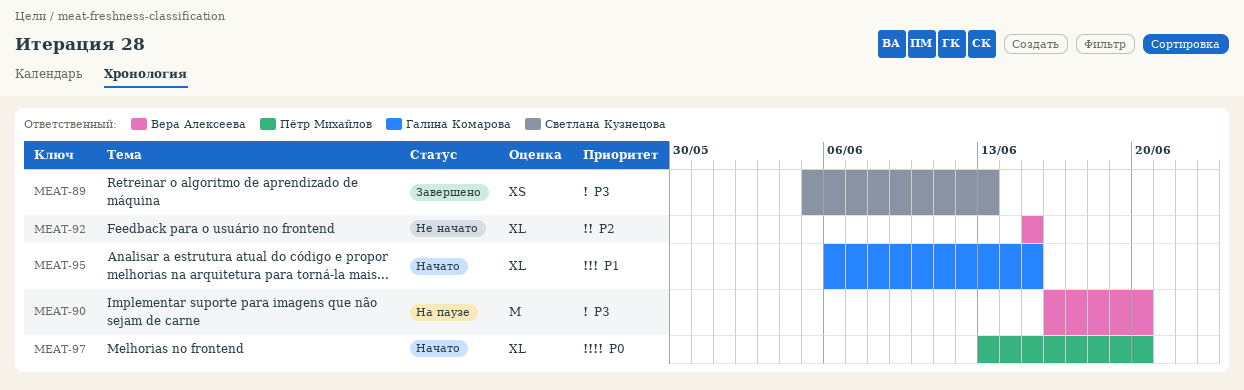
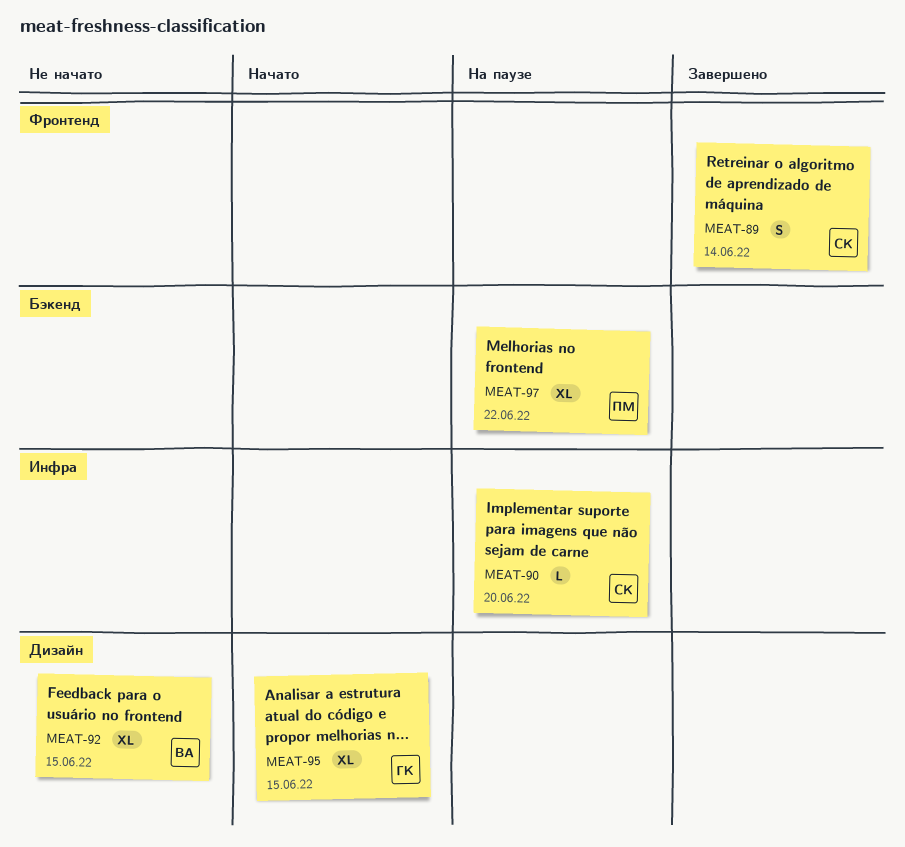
MEAT-89, estimate: XS -> S
MEAT-89, due: Jun 13 -> Jun 14
MEAT-90, owner: Вера Алексеева -> Светлана Кузнецова
MEAT-90, estimate: M -> L
MEAT-97, status: Начато -> На паузе
MEAT-97, due: Jun 20 -> Jun 22

